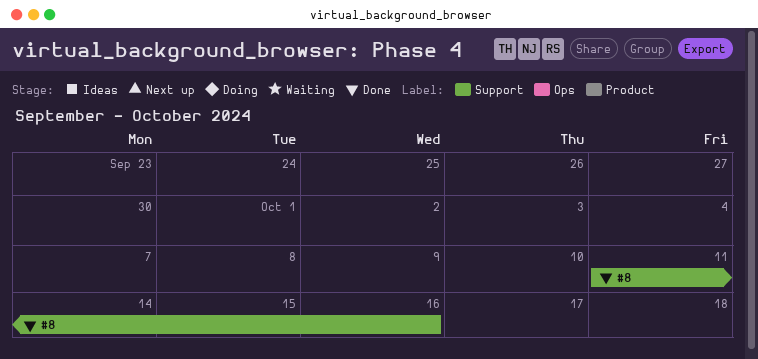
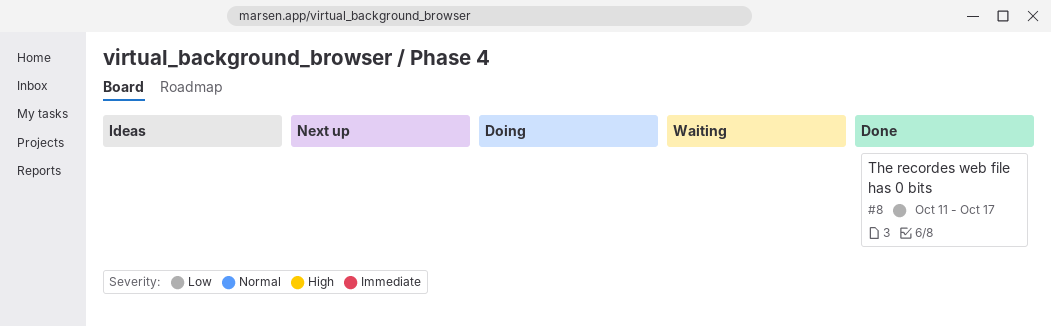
#8, due: Oct 16 -> Oct 17

